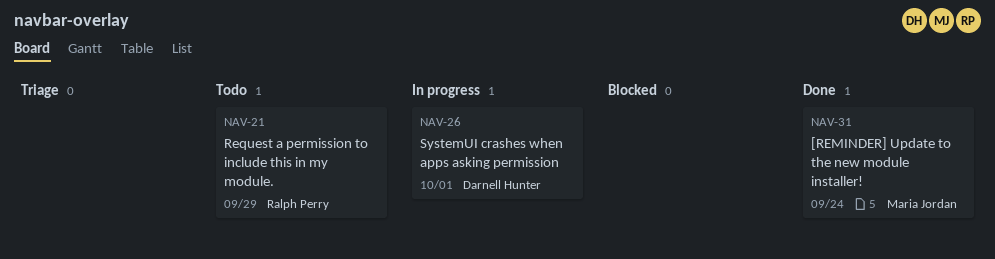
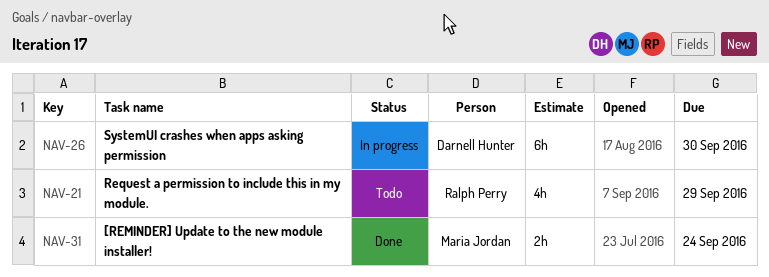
NAV-26, due: Oct 1 -> Sep 30

